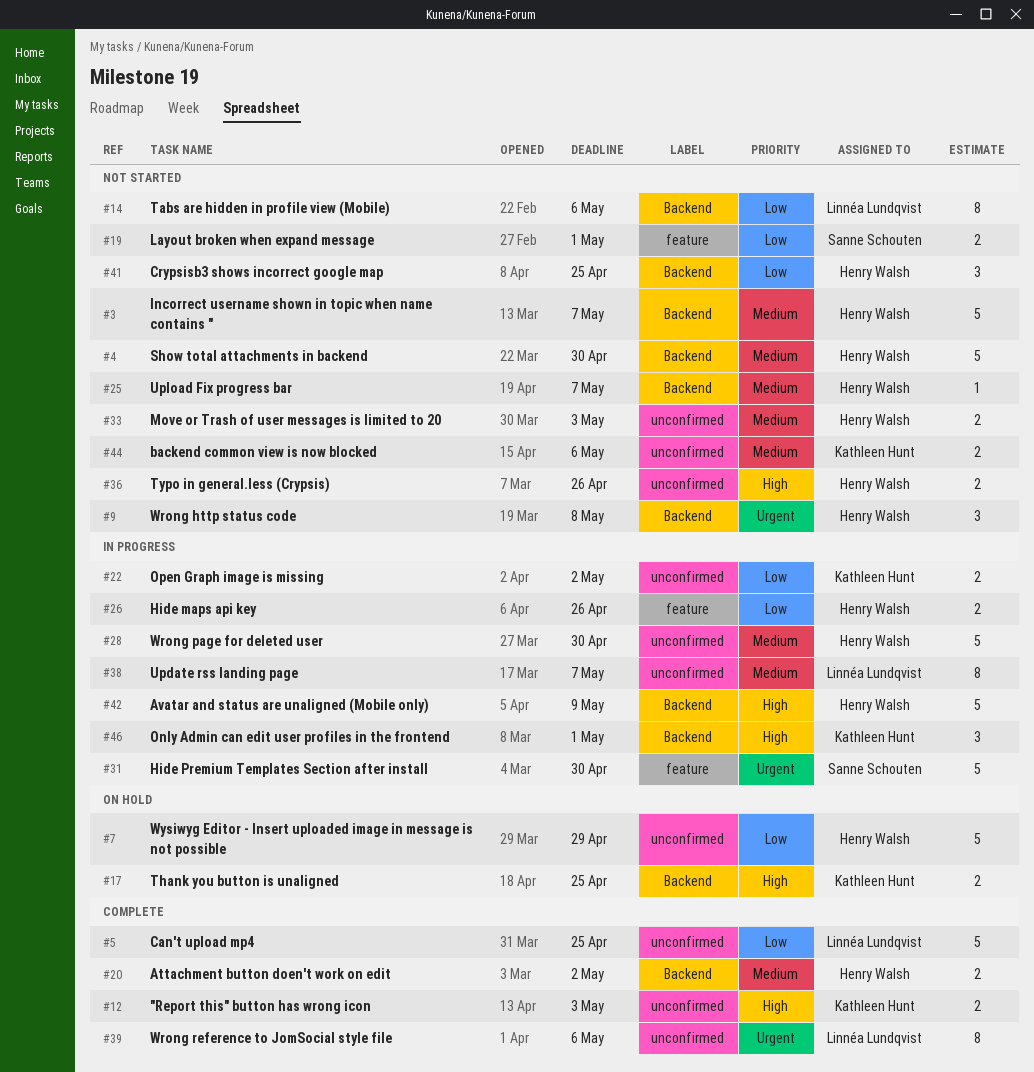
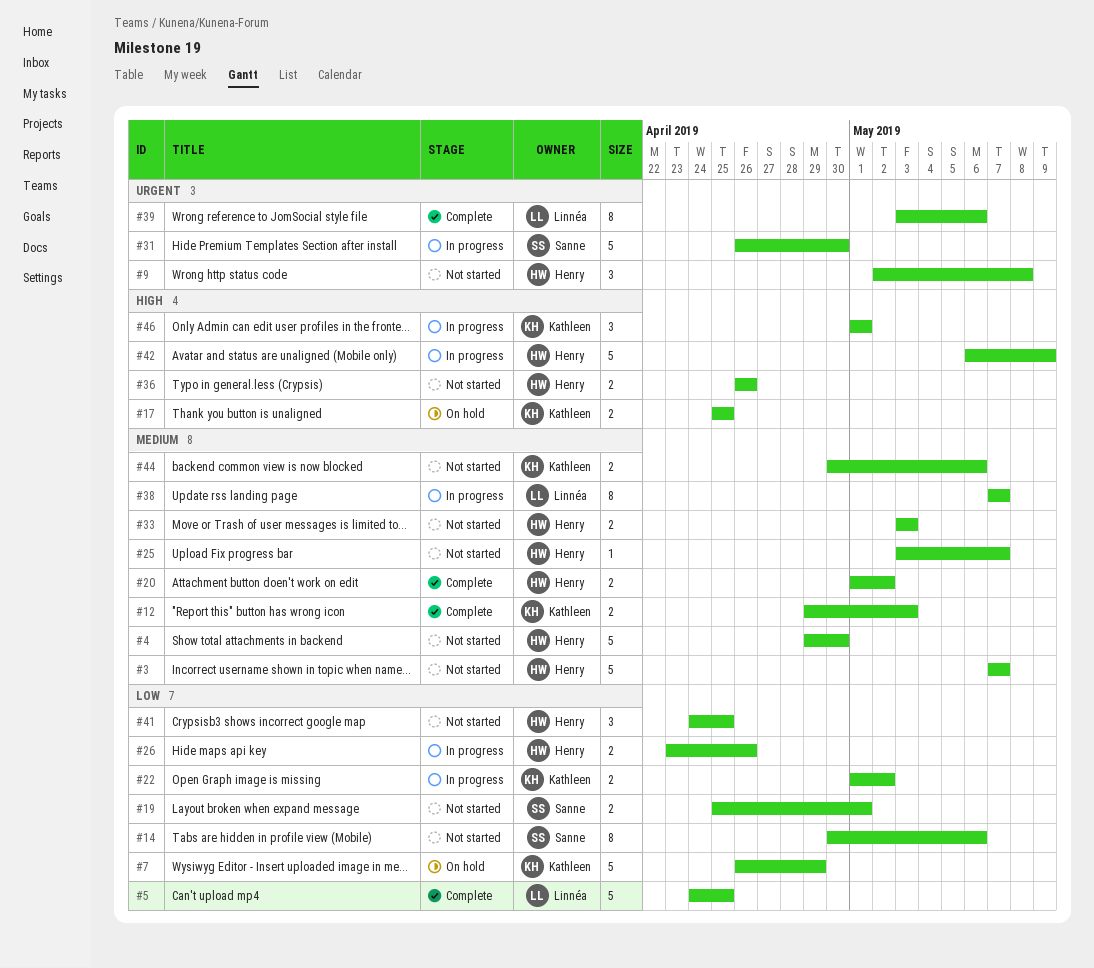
#7, owner: Henry Walsh -> Kathleen Hunt
#12, priority: High -> Medium
#14, owner: Linnéa Lundqvist -> Sanne Schouten
#28: present -> none

